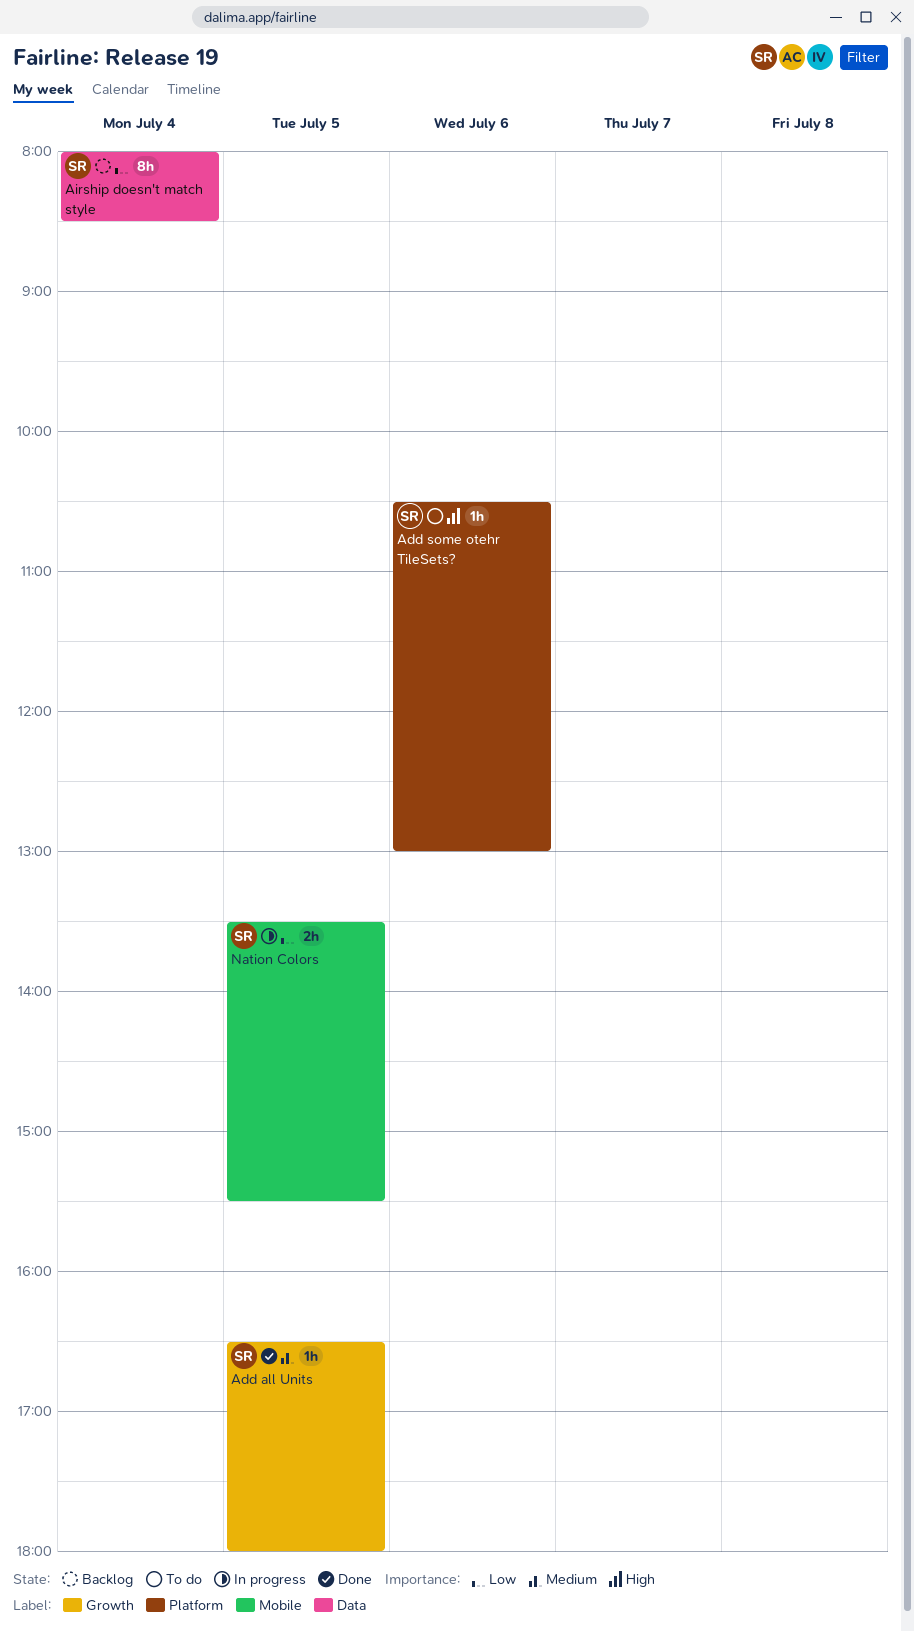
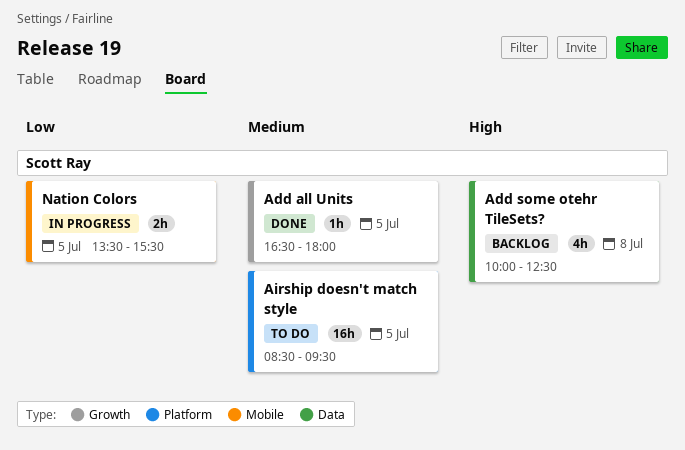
Add some otehr TileSets?, status: To do -> Backlog
Add some otehr TileSets?, label: Platform -> Data
Add some otehr TileSets?, estimate: 1h -> 4h
Add some otehr TileSets?, day: Jul 6 -> Jul 8
Add some otehr TileSets?, begins: 10:30 -> 10:00
Add some otehr TileSets?, ends: 13:00 -> 12:30
Airship doesn't match style, status: Backlog -> To do
Airship doesn't match style, priority: Low -> Medium
Airship doesn't match style, label: Data -> Platform
Airship doesn't match style, estimate: 8h -> 16h
Airship doesn't match style, day: Jul 4 -> Jul 5
Airship doesn't match style, begins: 08:00 -> 08:30
Airship doesn't match style, ends: 08:30 -> 09:30

